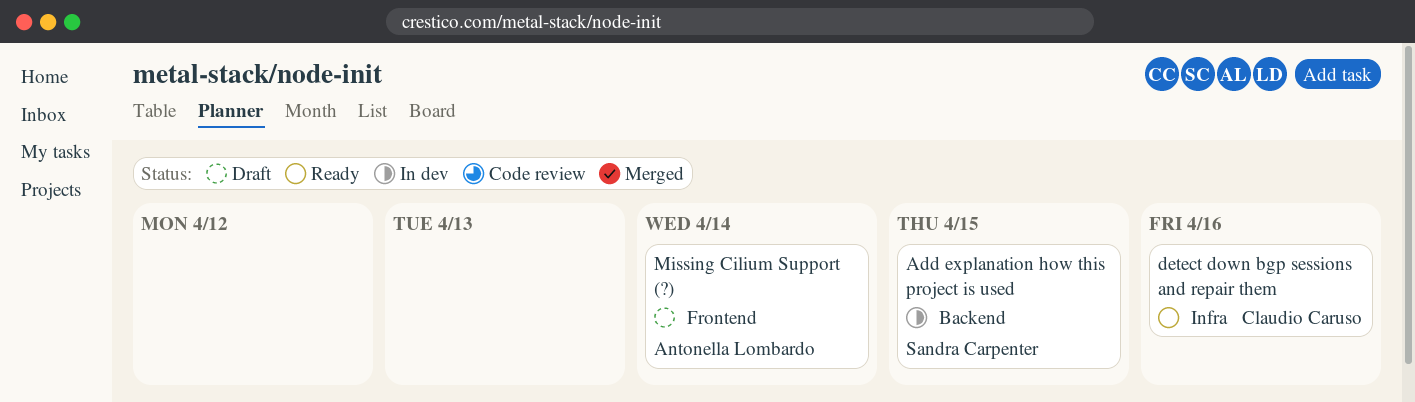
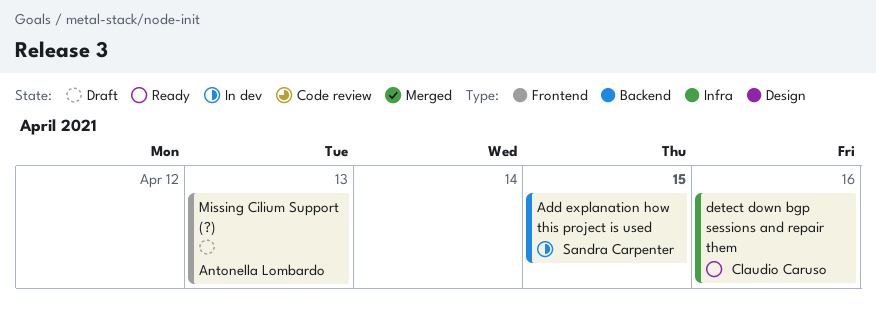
Missing Cilium Support (?), due: Apr 14 -> Apr 13

